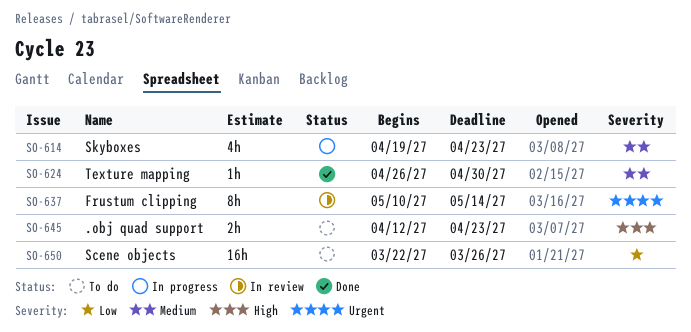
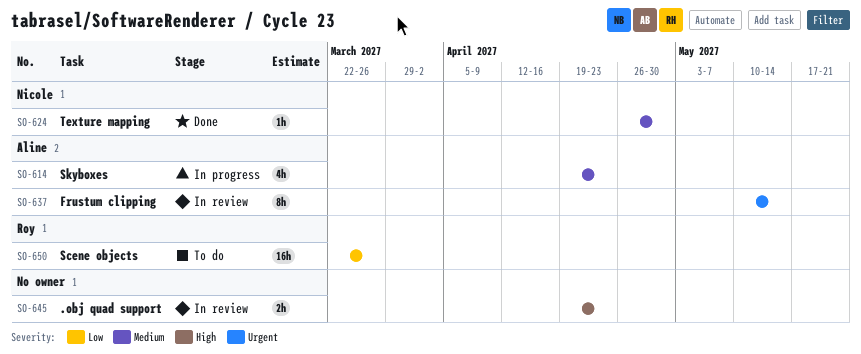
SO-645, status: To do -> In review
SO-645, start: Apr 12 -> Apr 19

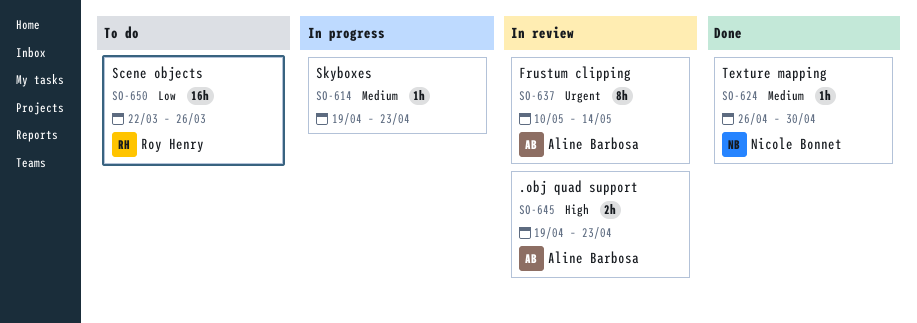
SO-614, owner: Aline Barbosa -> none
SO-614, estimate: 4h -> 1h
SO-645, owner: none -> Aline Barbosa

